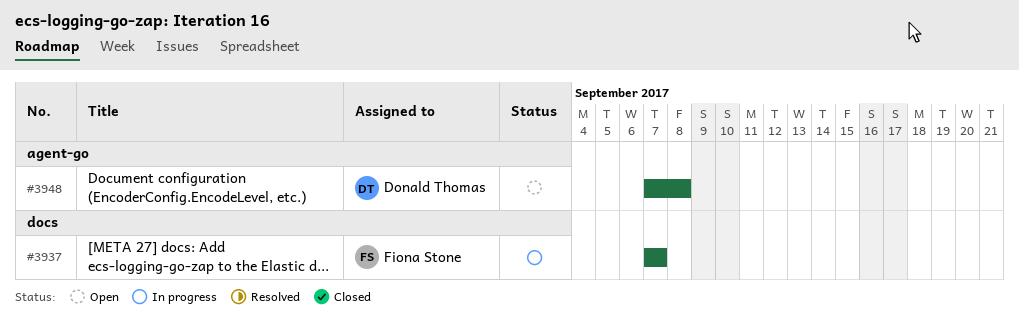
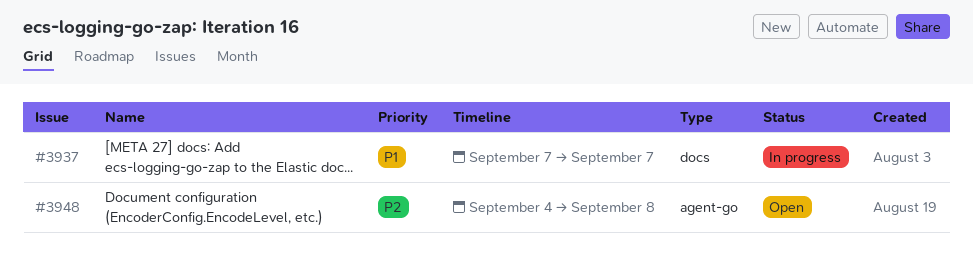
#3948, start: Sep 7 -> Sep 4

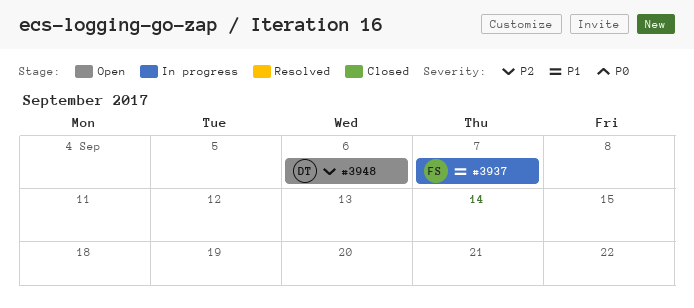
#3948, start: Sep 4 -> Sep 6
#3948, due: Sep 8 -> Sep 6

